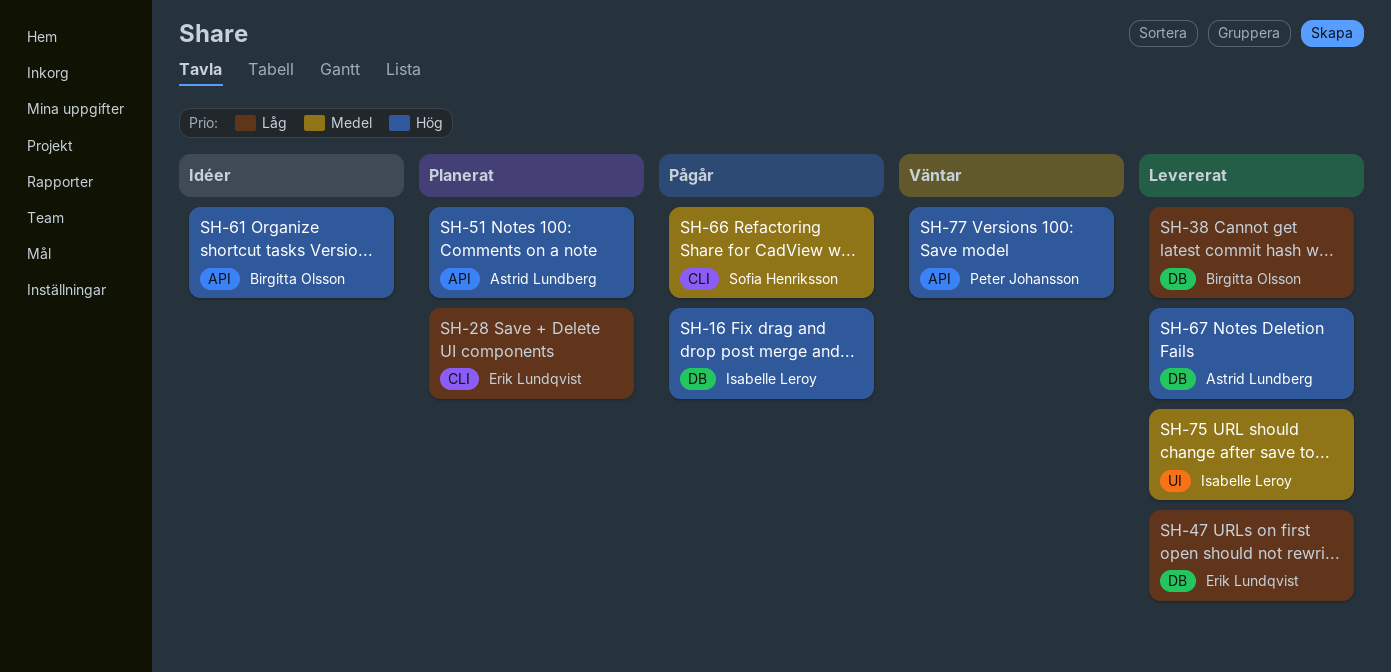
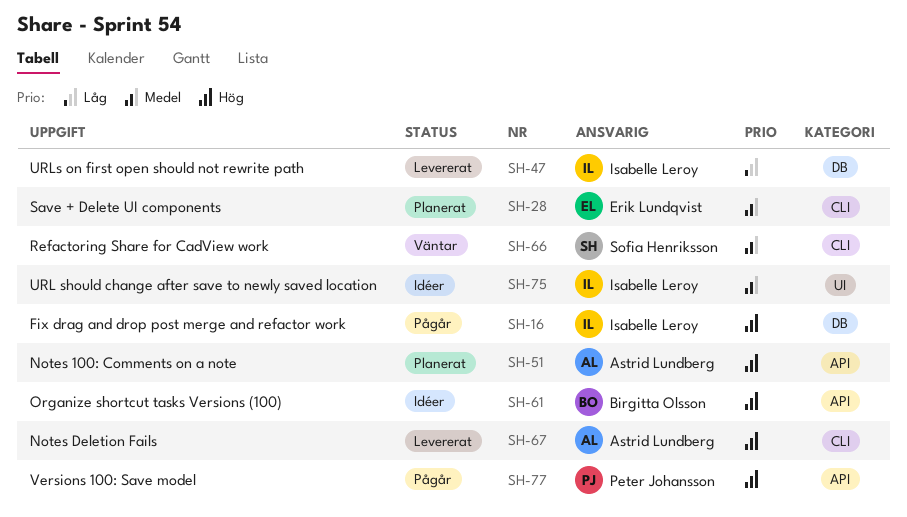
SH-28, priority: Låg -> Medel
SH-38: present -> none
SH-47, owner: Erik Lundqvist -> Isabelle Leroy
SH-66, status: Pågår -> Väntar
SH-67, label: DB -> CLI
SH-75, status: Levererat -> Idéer
SH-77, status: Väntar -> Pågår

